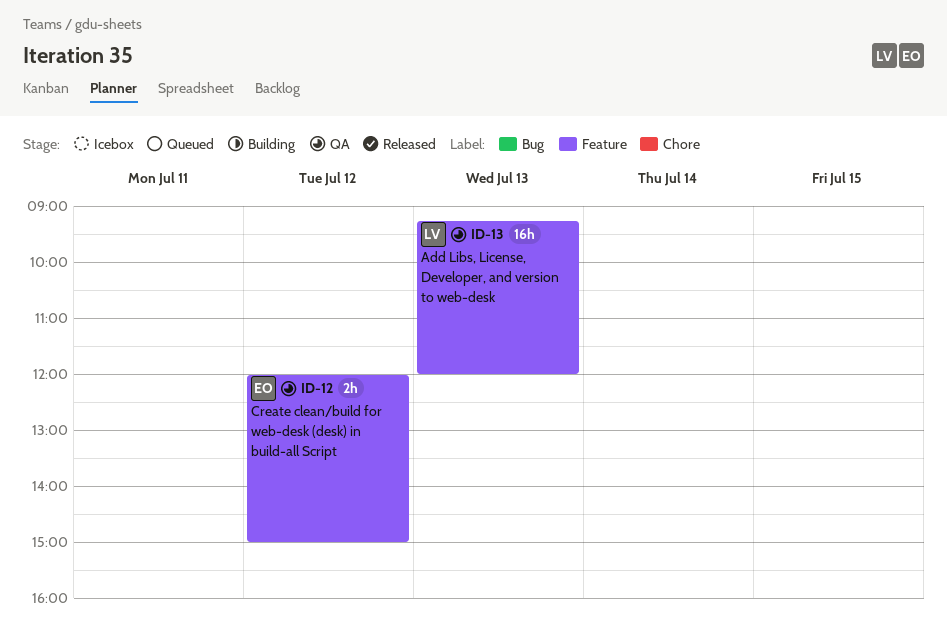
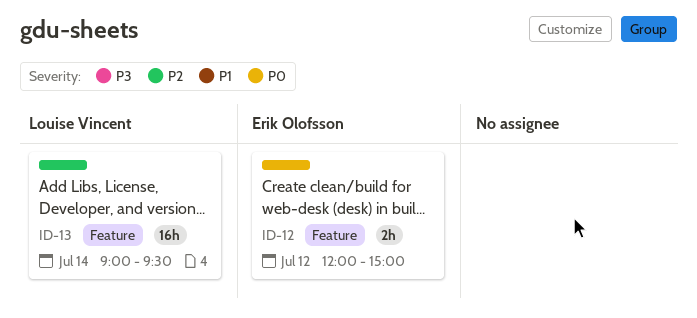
ID-13, day: Jul 13 -> Jul 14
ID-13, begins: 09:15 -> 09:00
ID-13, ends: 12:00 -> 09:30

